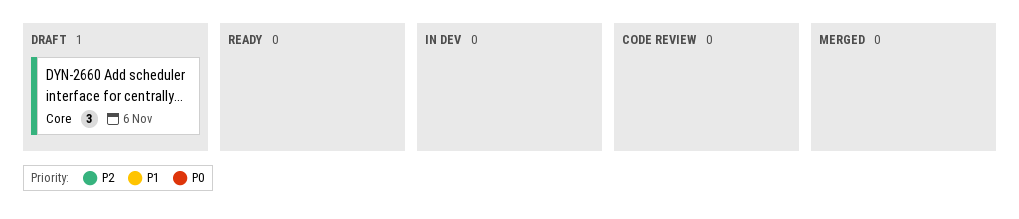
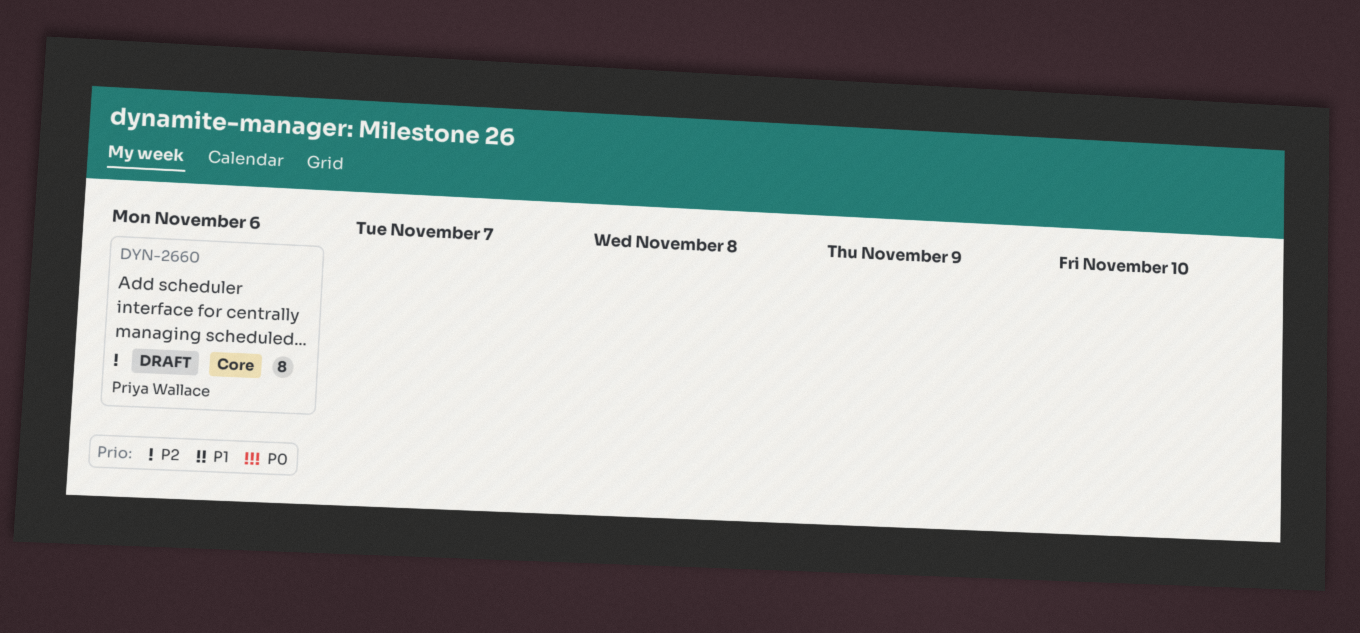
DYN-2660, estimate: 3 -> 8

